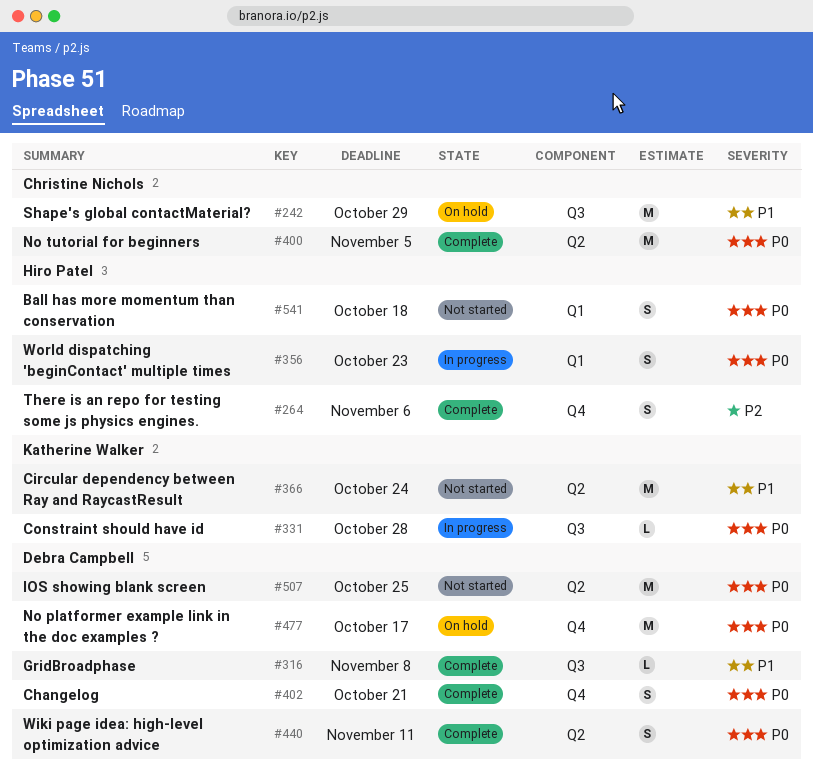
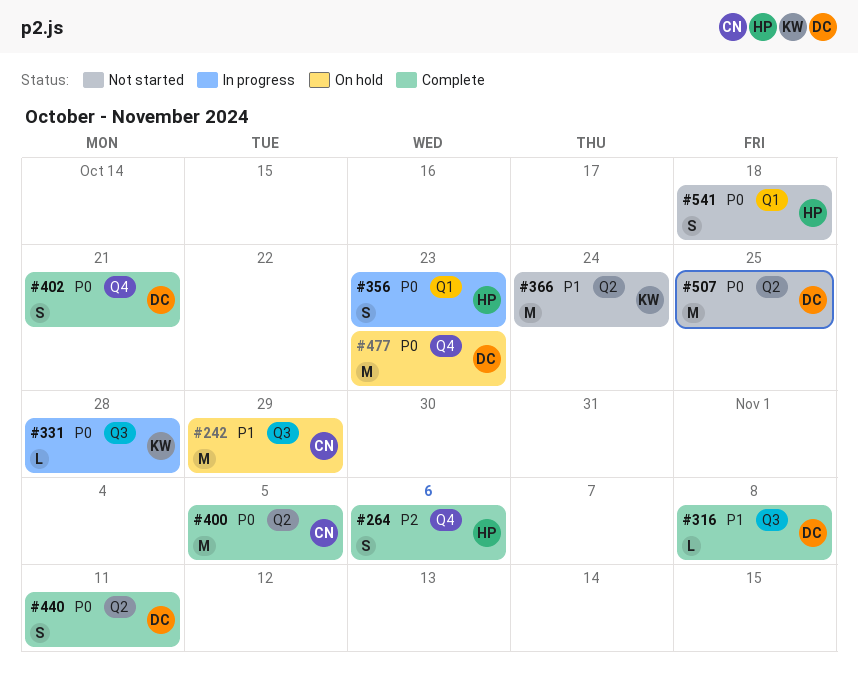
#477, due: Oct 17 -> Oct 23

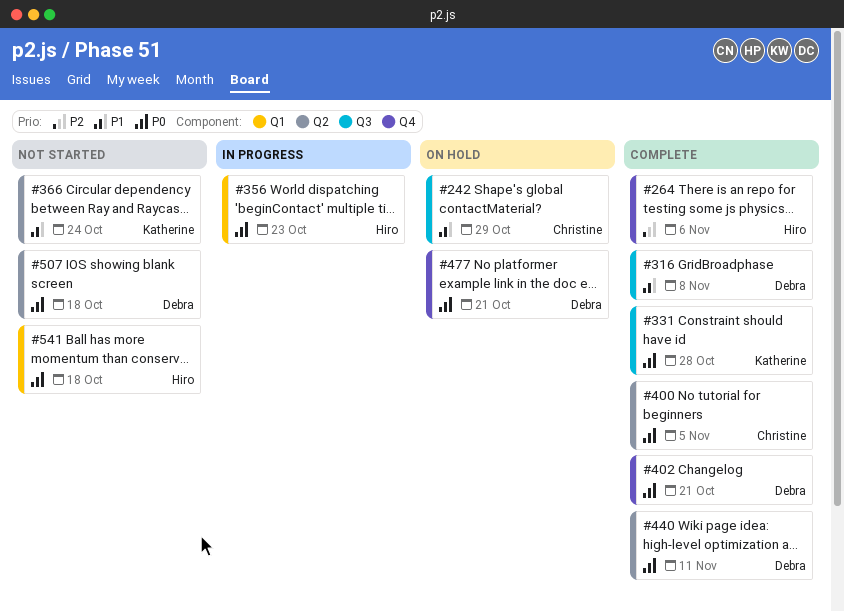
#331, status: In progress -> Complete
#477, due: Oct 23 -> Oct 21
#507, due: Oct 25 -> Oct 18

